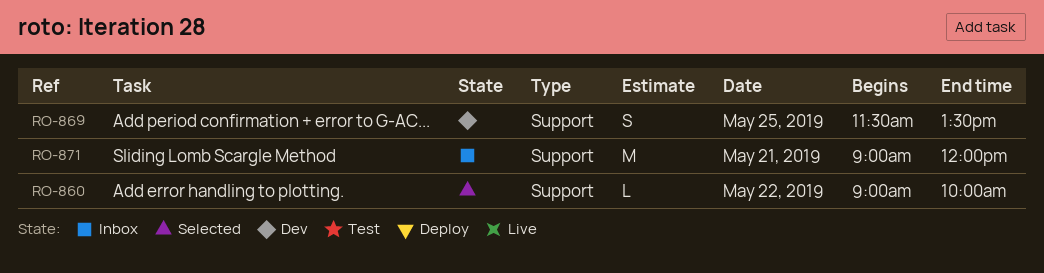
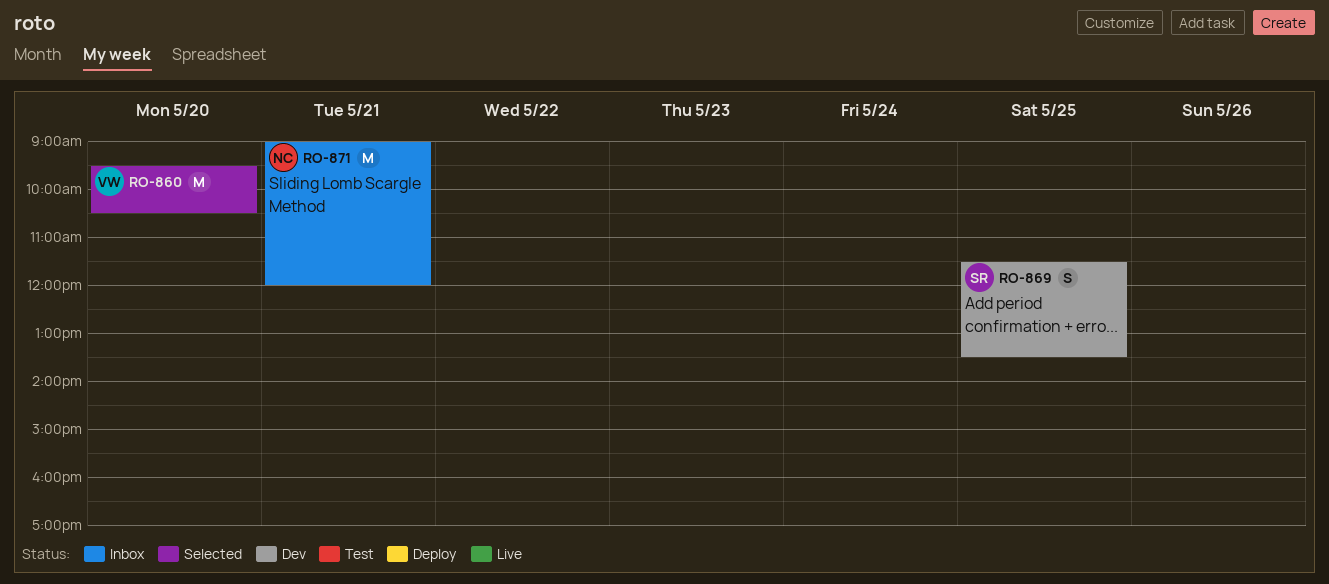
RO-860, estimate: L -> M
RO-860, day: May 22 -> May 20
RO-860, begins: 09:00 -> 09:30
RO-860, ends: 10:00 -> 10:30

